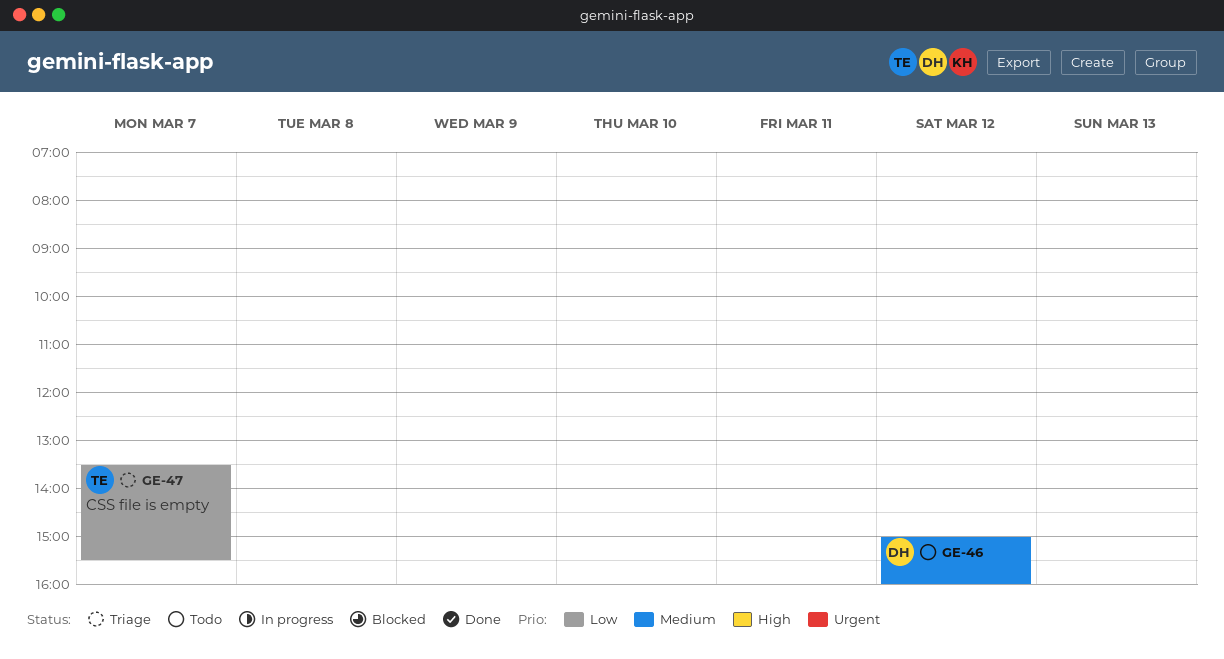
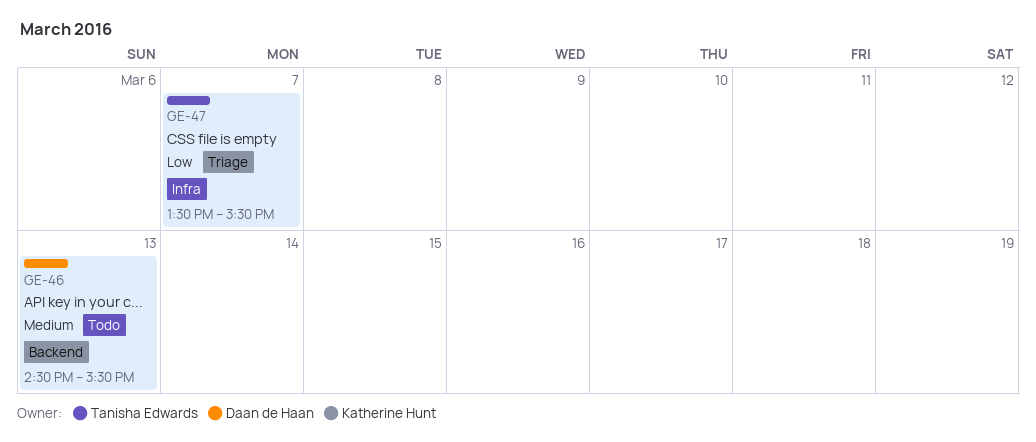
GE-46, day: Mar 12 -> Mar 13
GE-46, begins: 15:00 -> 14:30
GE-46, ends: 16:00 -> 15:30

